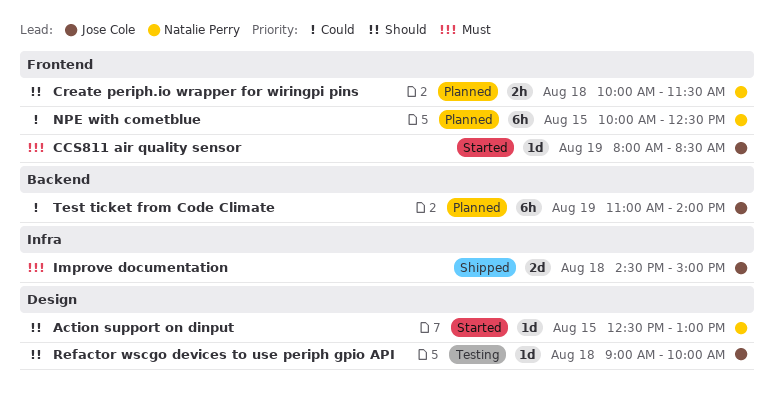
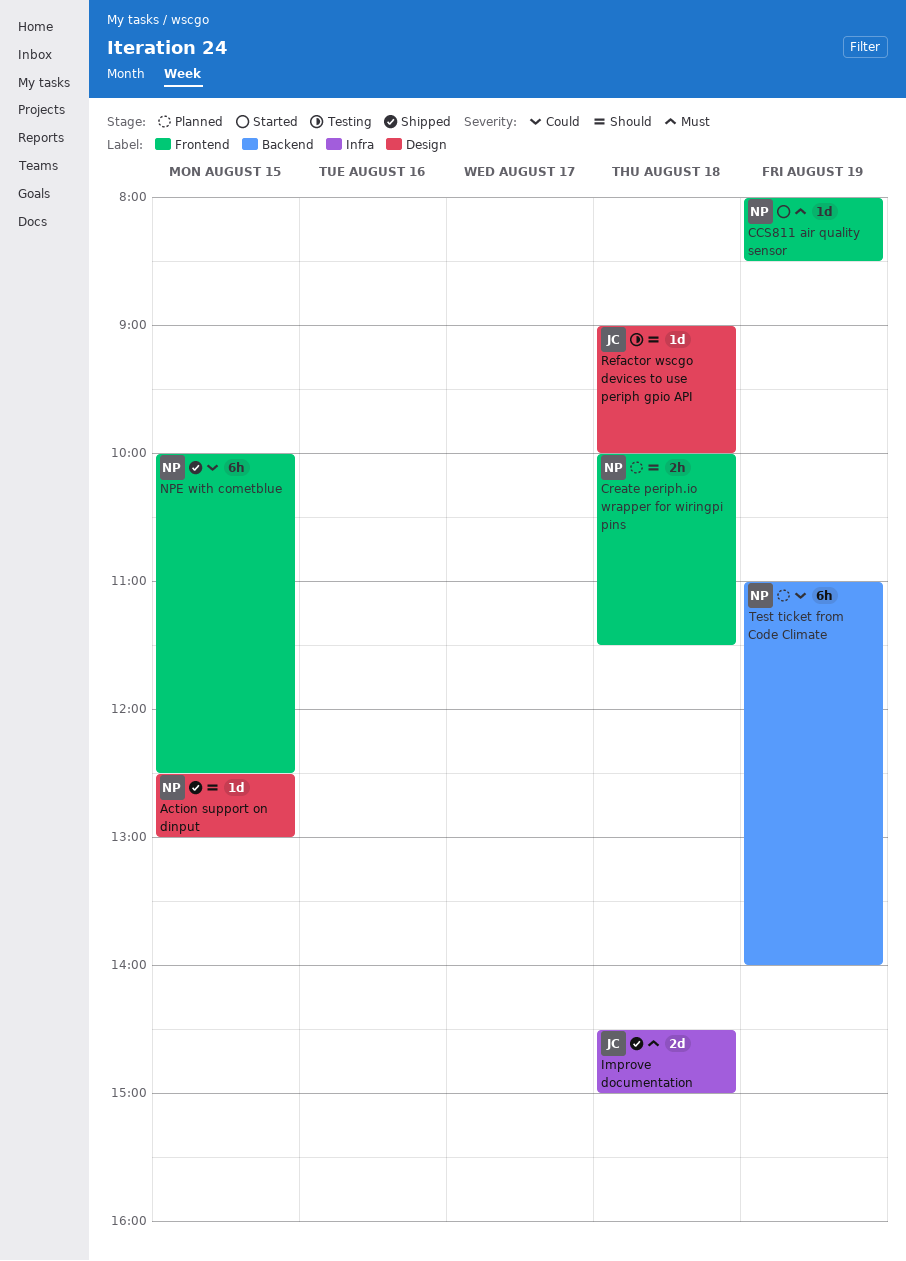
Action support on dinput, status: Started -> Shipped
CCS811 air quality sensor, owner: Jose Cole -> Natalie Perry
NPE with cometblue, status: Planned -> Shipped
Test ticket from Code Climate, owner: Jose Cole -> Natalie Perry

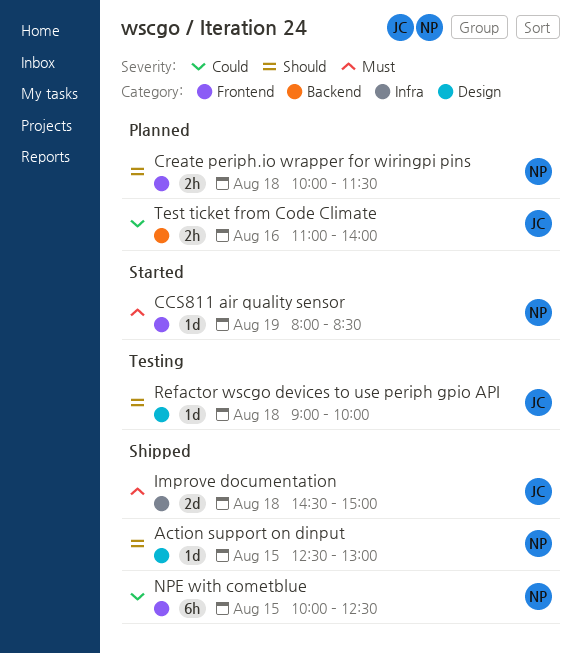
Test ticket from Code Climate, owner: NP -> JC
Test ticket from Code Climate, estimate: 6h -> 2h
Test ticket from Code Climate, day: Aug 19 -> Aug 16

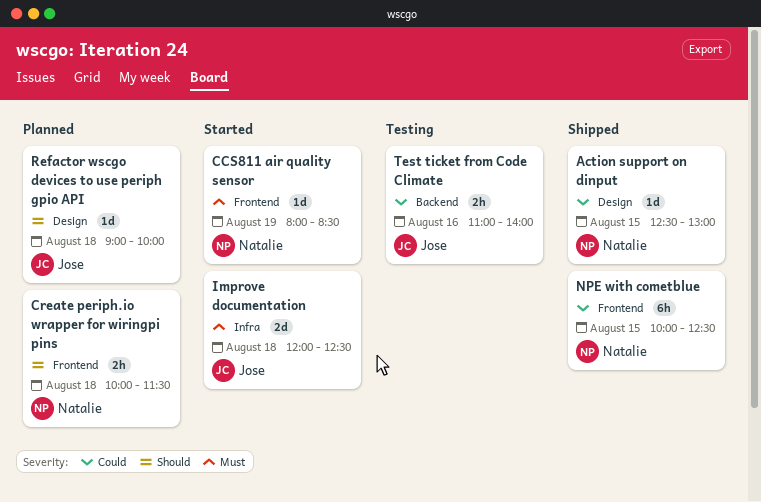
Action support on dinput, priority: Should -> Could
Improve documentation, status: Shipped -> Started
Improve documentation, begins: 14:30 -> 12:00
Improve documentation, ends: 15:00 -> 12:30
Refactor wscgo devices to use periph gpio API, status: Testing -> Planned
Test ticket from Code Climate, status: Planned -> Testing

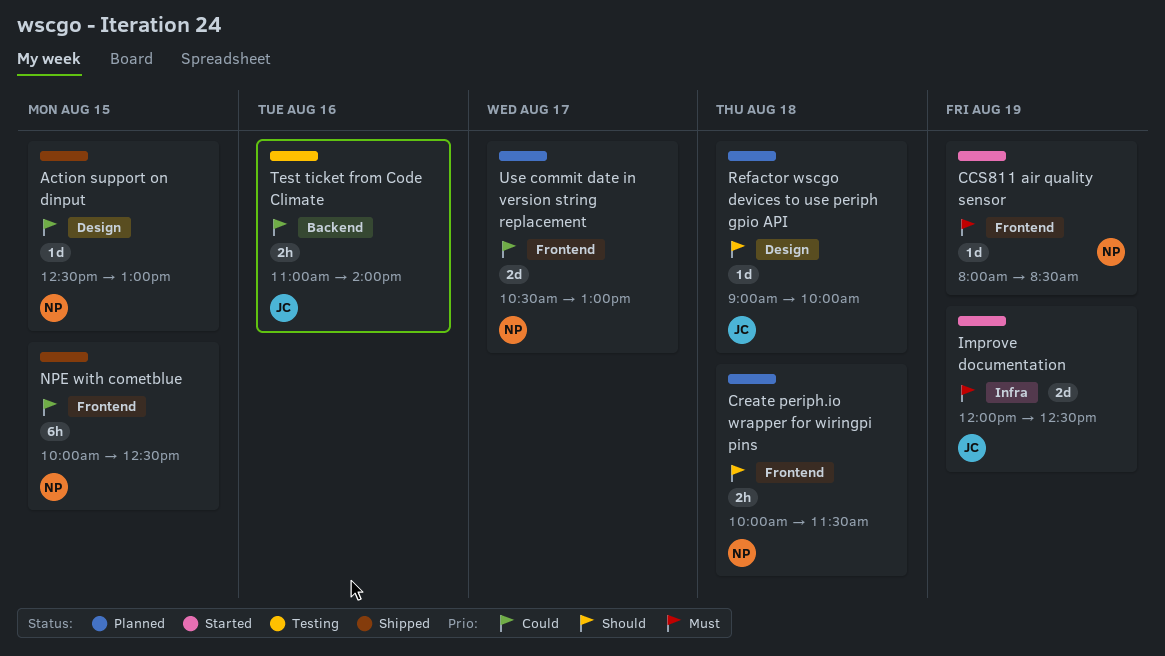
Improve documentation, day: Aug 18 -> Aug 19
Use commit date in version string replacement: none -> present

